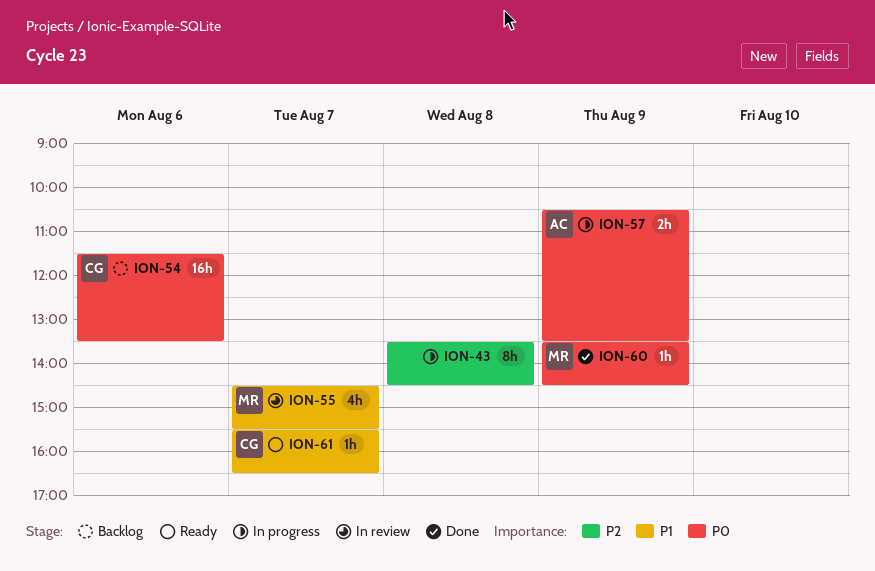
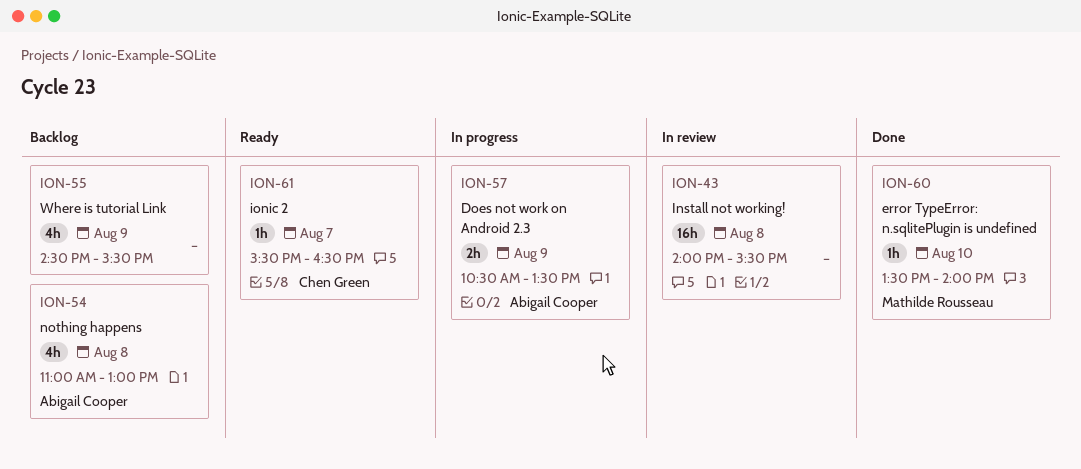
ION-43, status: In progress -> In review
ION-43, estimate: 8h -> 16h
ION-43, begins: 13:30 -> 14:00
ION-43, ends: 14:30 -> 15:30
ION-54, owner: Chen Green -> Abigail Cooper
ION-54, estimate: 16h -> 4h
ION-54, day: Aug 6 -> Aug 8
ION-54, begins: 11:30 -> 11:00
ION-54, ends: 13:30 -> 13:00
ION-55, status: In review -> Backlog
ION-55, owner: Mathilde Rousseau -> none
ION-55, day: Aug 7 -> Aug 9
ION-60, day: Aug 9 -> Aug 10
ION-60, ends: 14:30 -> 14:00

